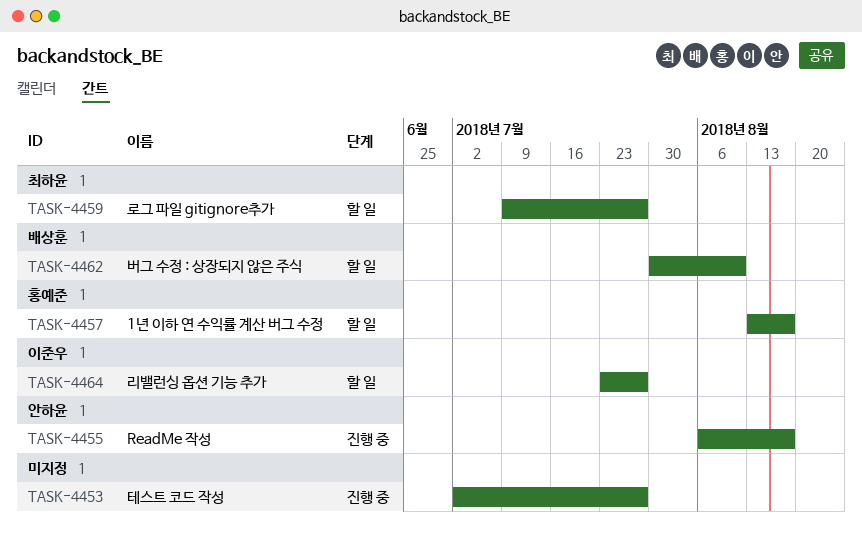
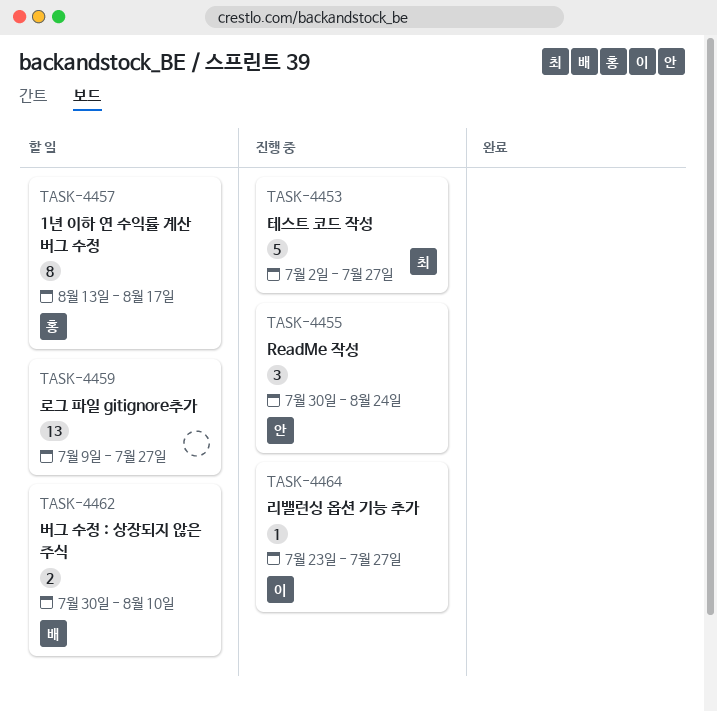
TASK-4453, owner: none -> 최하윤
TASK-4455, start: Aug 6 -> Jul 30
TASK-4455, due: Aug 17 -> Aug 24
TASK-4459, owner: 최하윤 -> none
TASK-4464, status: 할 일 -> 진행 중

